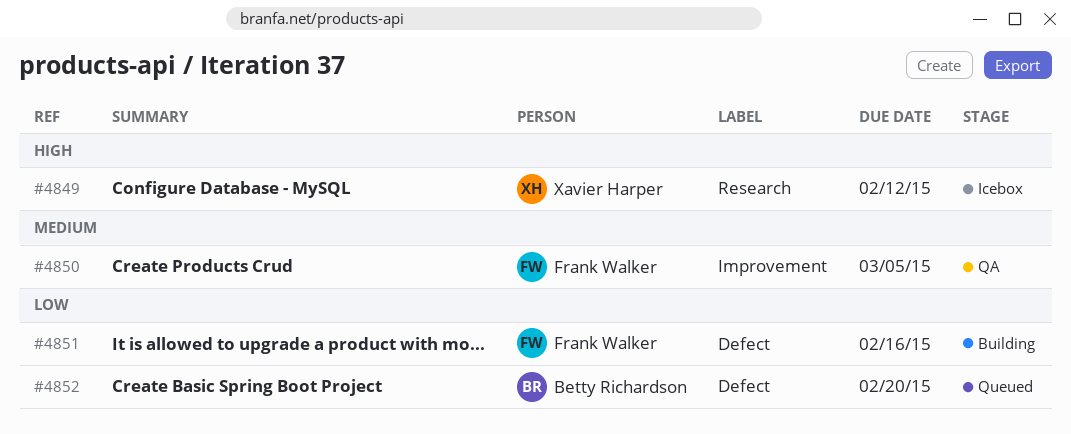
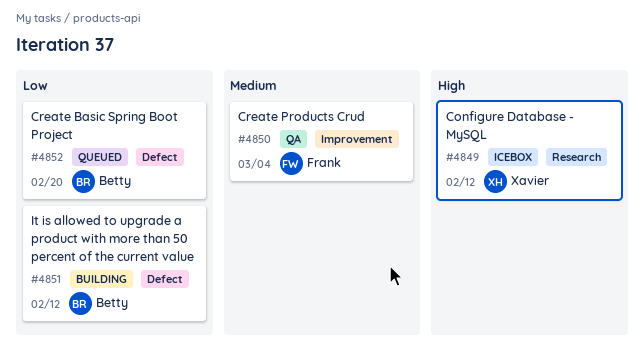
#4850, due: Mar 5 -> Mar 4
#4851, owner: Frank Walker -> Betty Richardson
#4851, due: Feb 16 -> Feb 12

